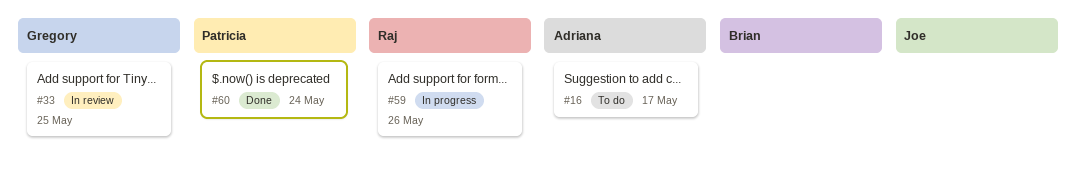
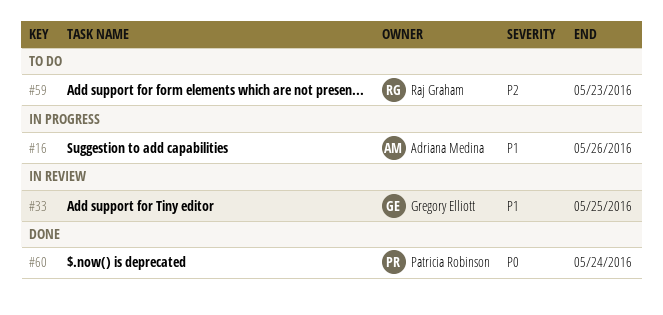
#16, status: To do -> In progress
#16, due: May 17 -> May 26
#59, status: In progress -> To do
#59, due: May 26 -> May 23

